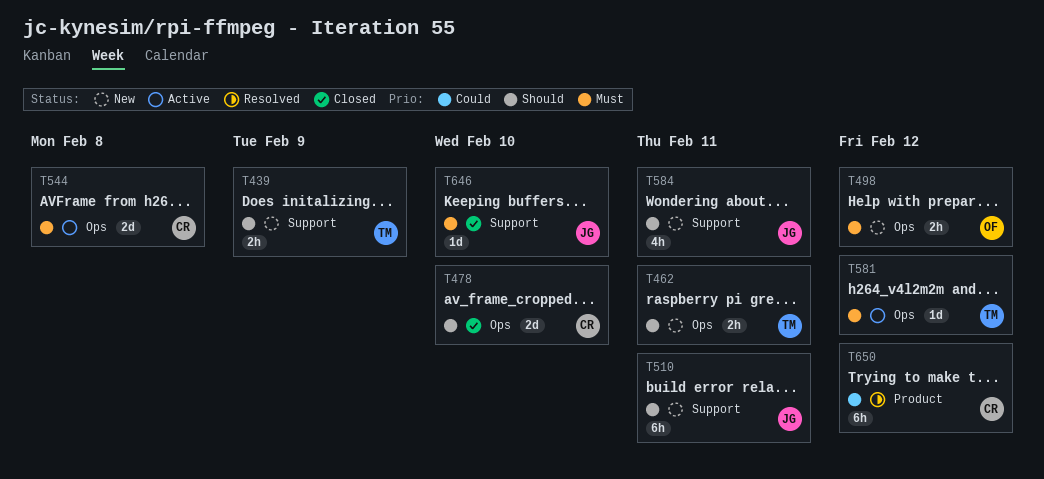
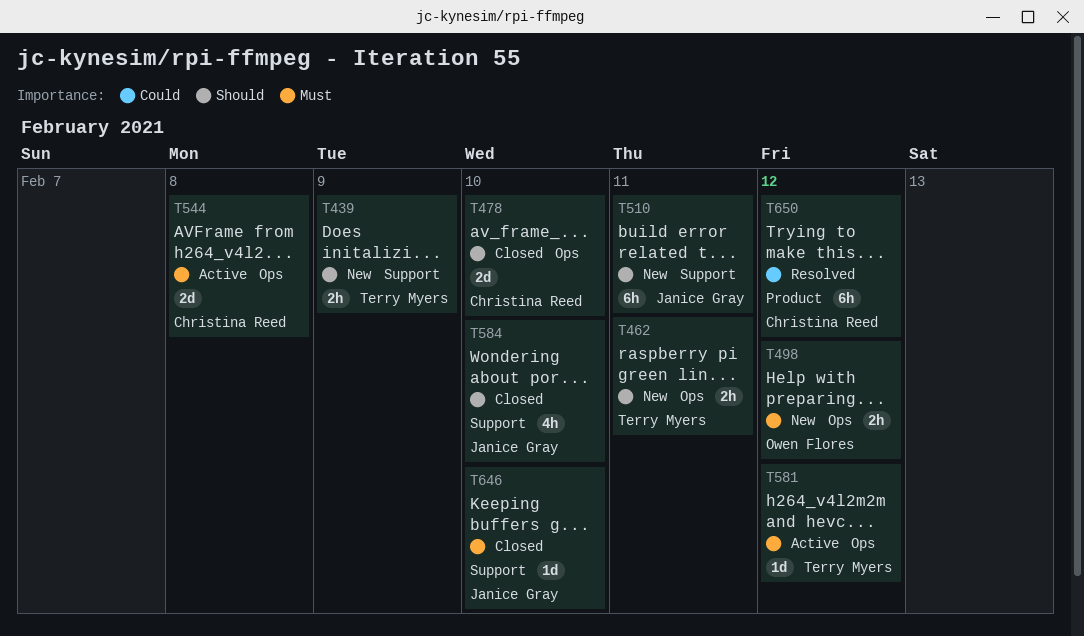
T584, status: New -> Closed
T584, due: Feb 11 -> Feb 10

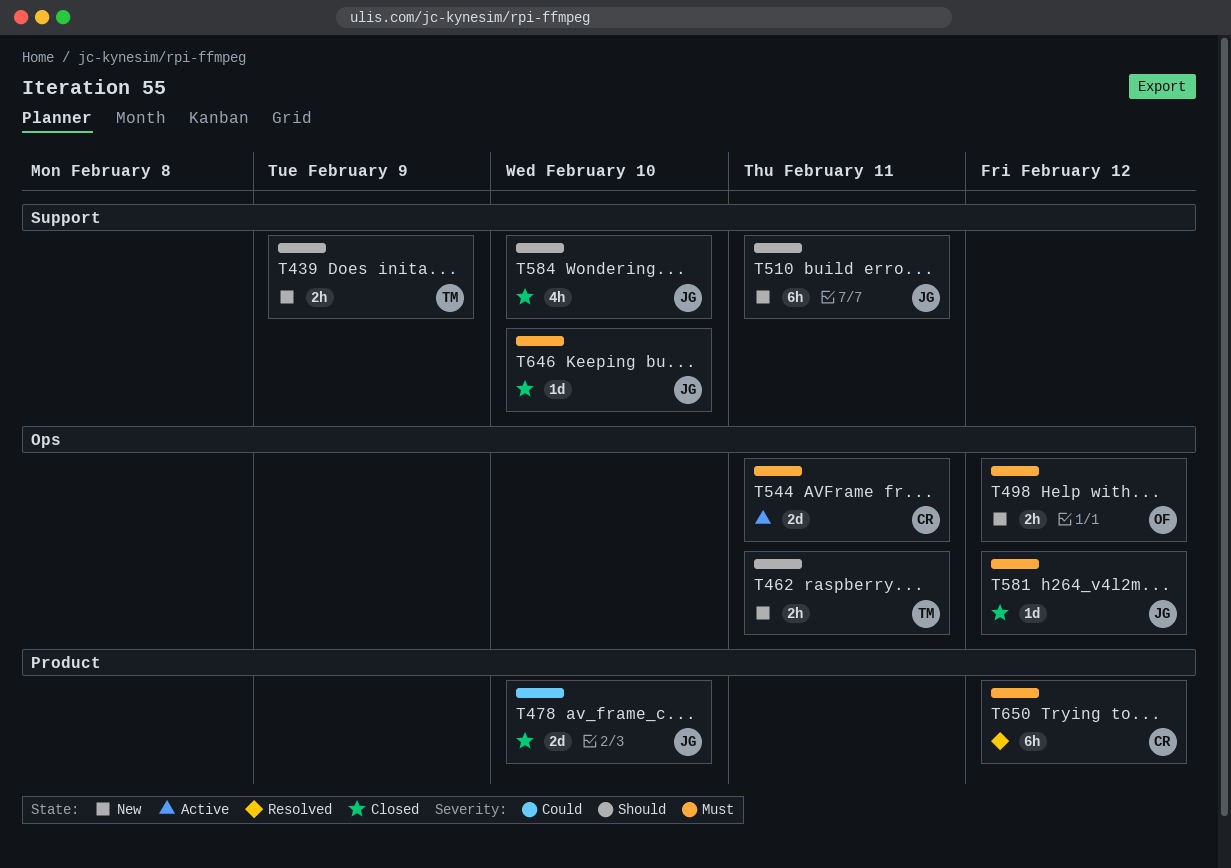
T478, owner: Christina Reed -> Janice Gray
T478, priority: Should -> Could
T478, label: Ops -> Product
T544, due: Feb 8 -> Feb 11
T581, status: Active -> Closed
T581, owner: Terry Myers -> Janice Gray
T650, priority: Could -> Must

